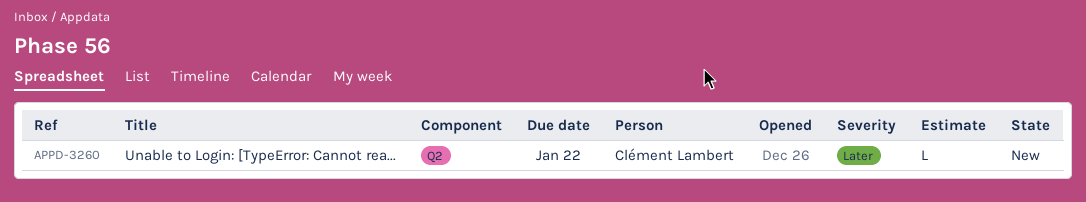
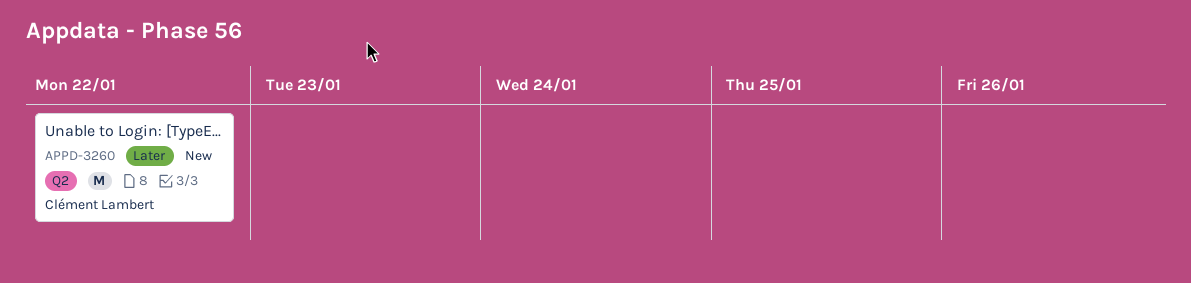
APPD-3260, estimate: L -> M

